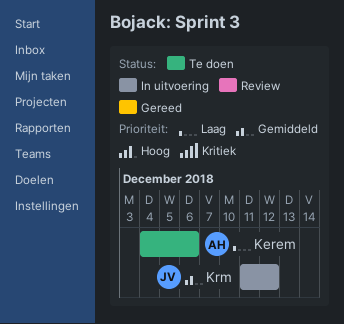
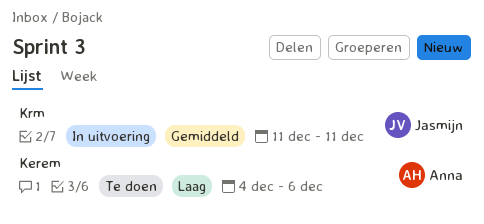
Krm, due: Dec 12 -> Dec 11

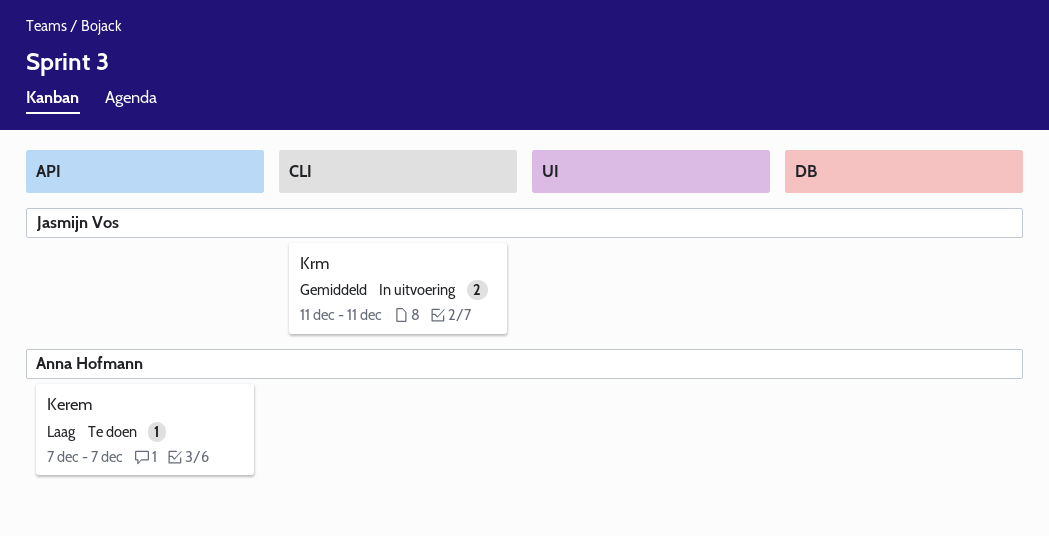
Kerem, start: Dec 4 -> Dec 7
Kerem, due: Dec 6 -> Dec 7

